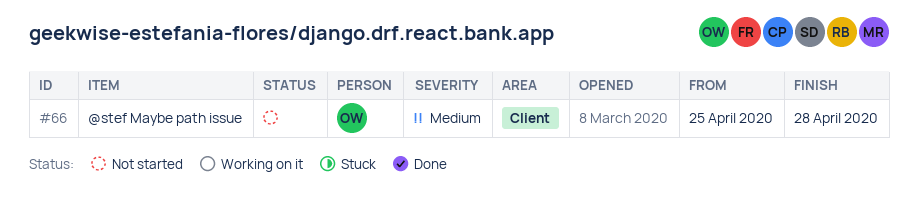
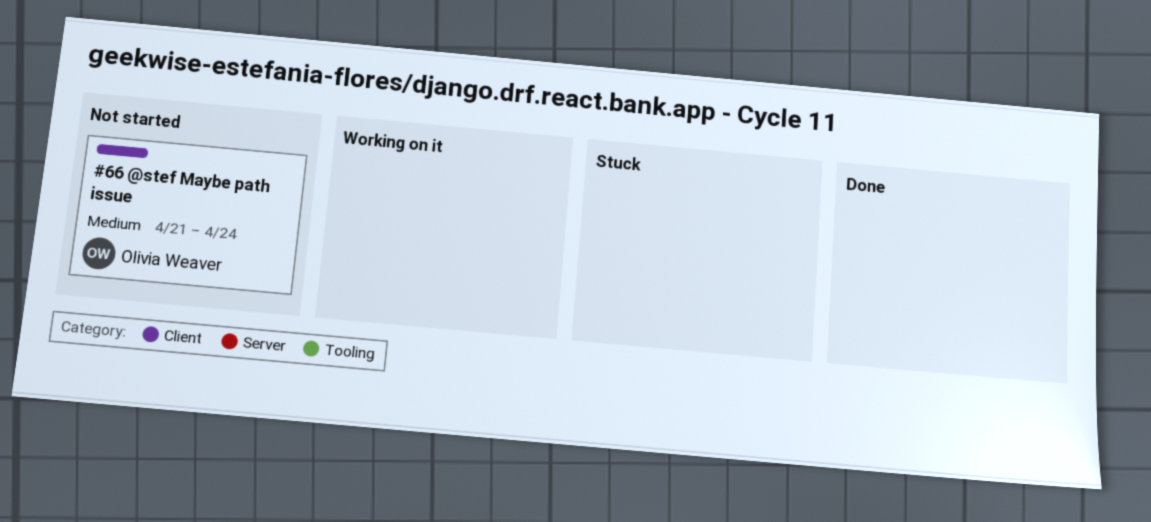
#66, start: Apr 25 -> Apr 21
#66, due: Apr 28 -> Apr 24

